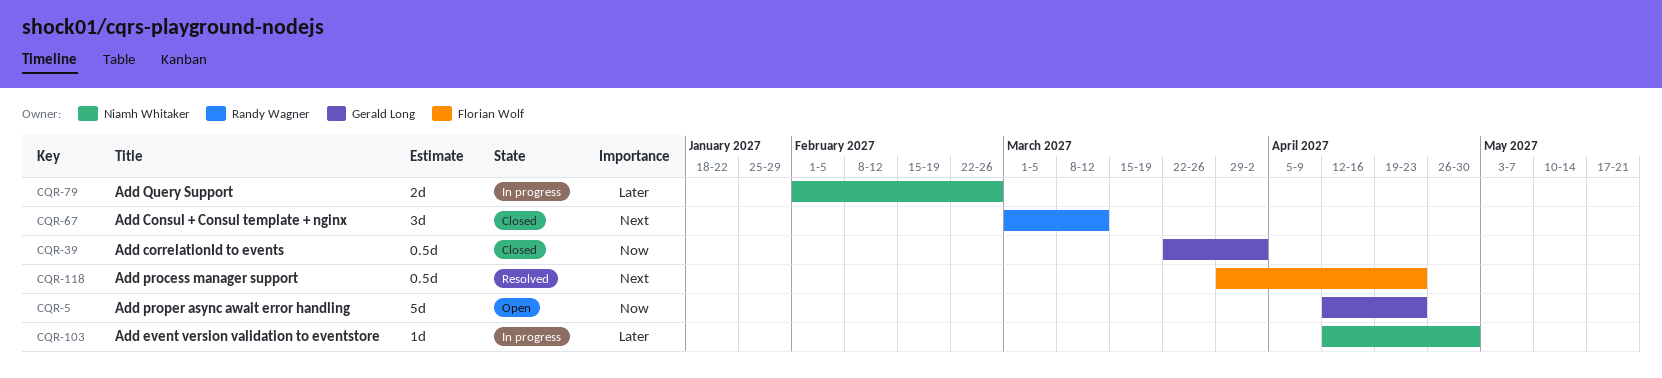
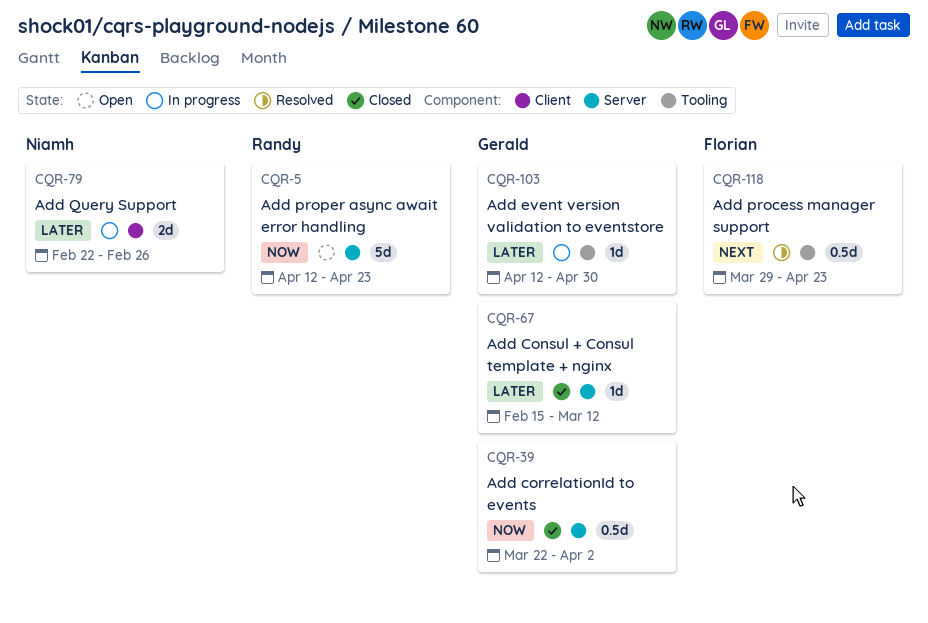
CQR-5, owner: Gerald Long -> Randy Wagner
CQR-67, owner: Randy Wagner -> Gerald Long
CQR-67, priority: Next -> Later
CQR-67, estimate: 3d -> 1d
CQR-67, start: Mar 1 -> Feb 15
CQR-79, start: Feb 1 -> Feb 22
CQR-103, owner: Niamh Whitaker -> Gerald Long

